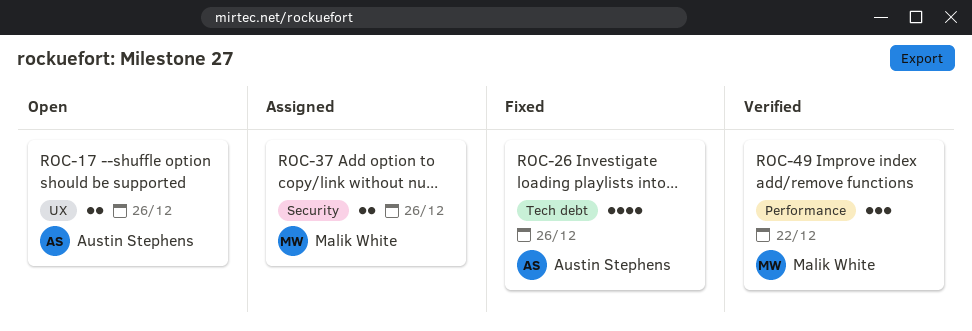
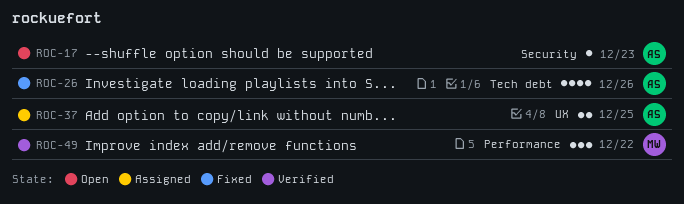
ROC-17, label: UX -> Security
ROC-17, estimate: 2 -> 1
ROC-17, due: Dec 26 -> Dec 23
ROC-37, owner: Malik White -> Austin Stephens
ROC-37, label: Security -> UX
ROC-37, due: Dec 26 -> Dec 25

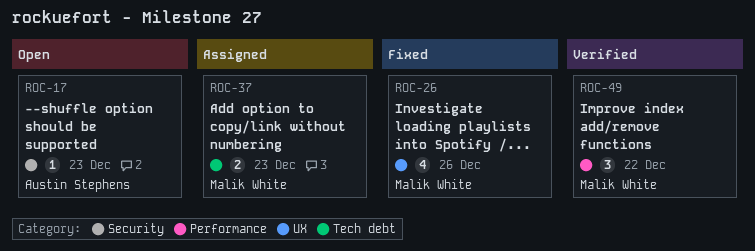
ROC-26, owner: Austin Stephens -> Malik White
ROC-26, label: Tech debt -> UX
ROC-37, owner: Austin Stephens -> Malik White
ROC-37, label: UX -> Tech debt
ROC-37, due: Dec 25 -> Dec 23

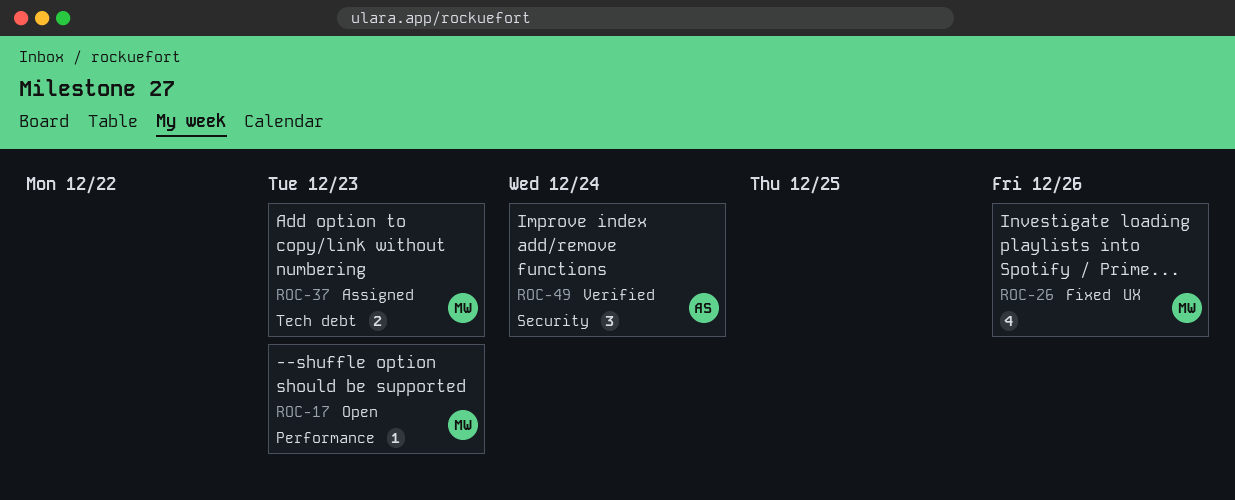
ROC-17, owner: Austin Stephens -> Malik White
ROC-17, label: Security -> Performance
ROC-49, owner: Malik White -> Austin Stephens
ROC-49, label: Performance -> Security
ROC-49, due: Dec 22 -> Dec 24

